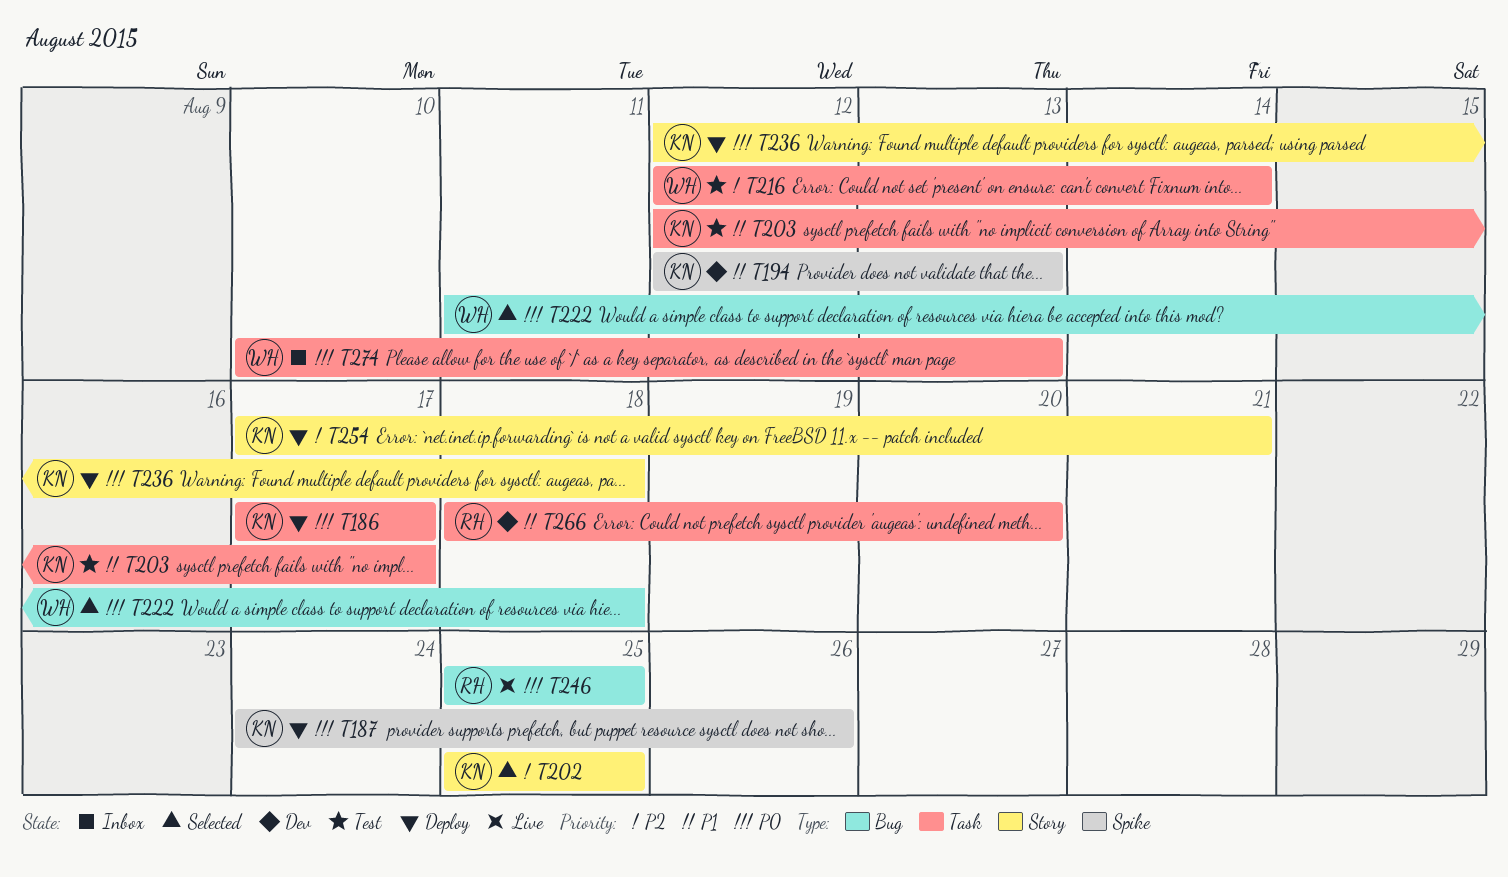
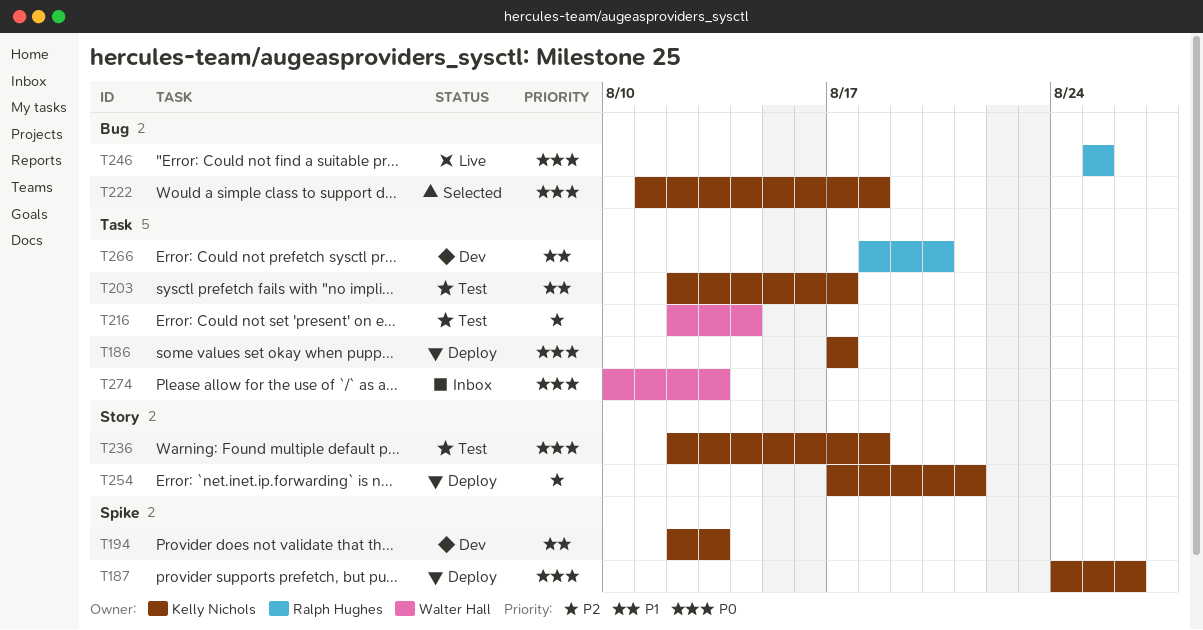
T202: present -> none
T222, owner: Walter Hall -> Kelly Nichols
T236, status: Deploy -> Test

